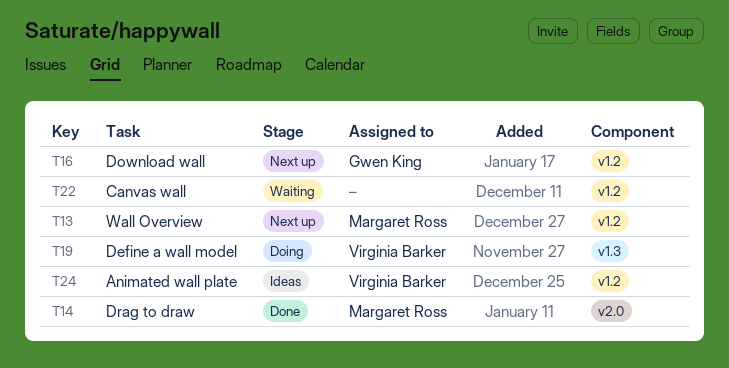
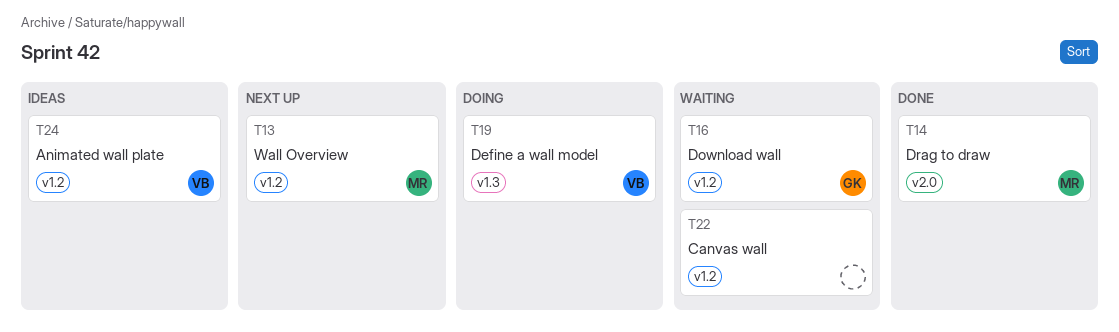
T16, status: Next up -> Waiting

